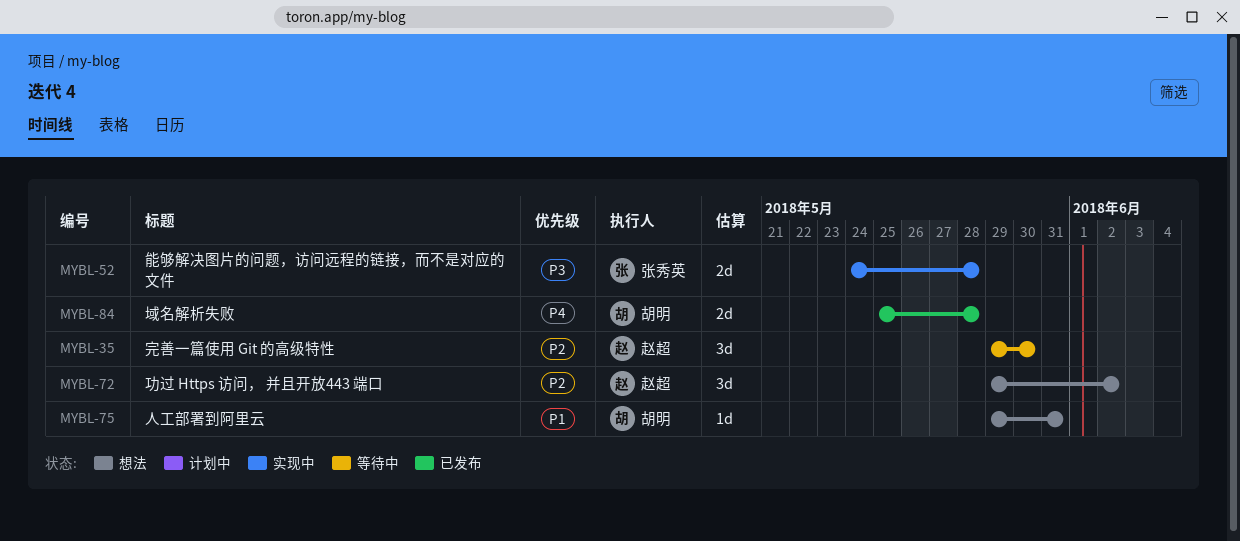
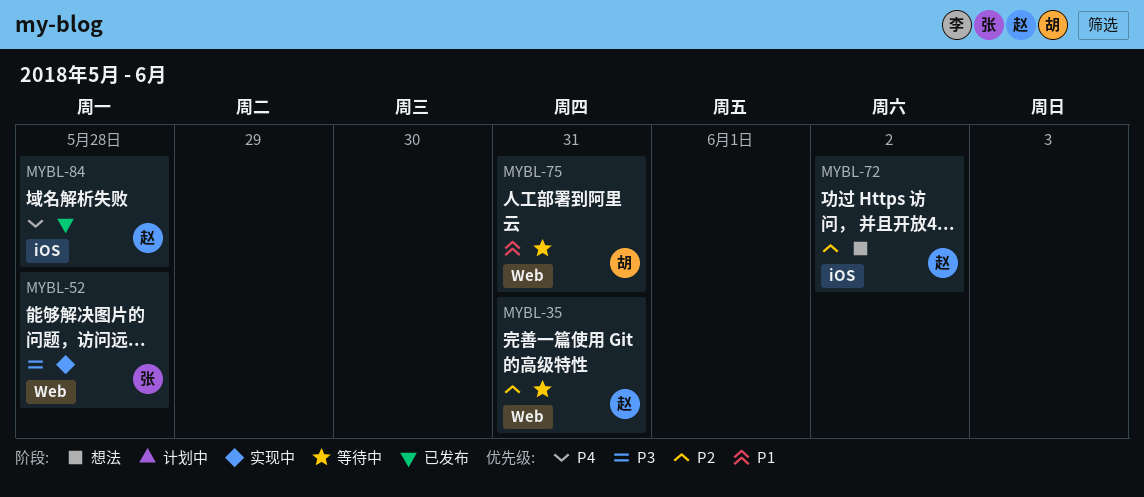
MYBL-35, due: May 30 -> May 31
MYBL-75, status: 想法 -> 等待中
MYBL-84, owner: 胡明 -> 赵超

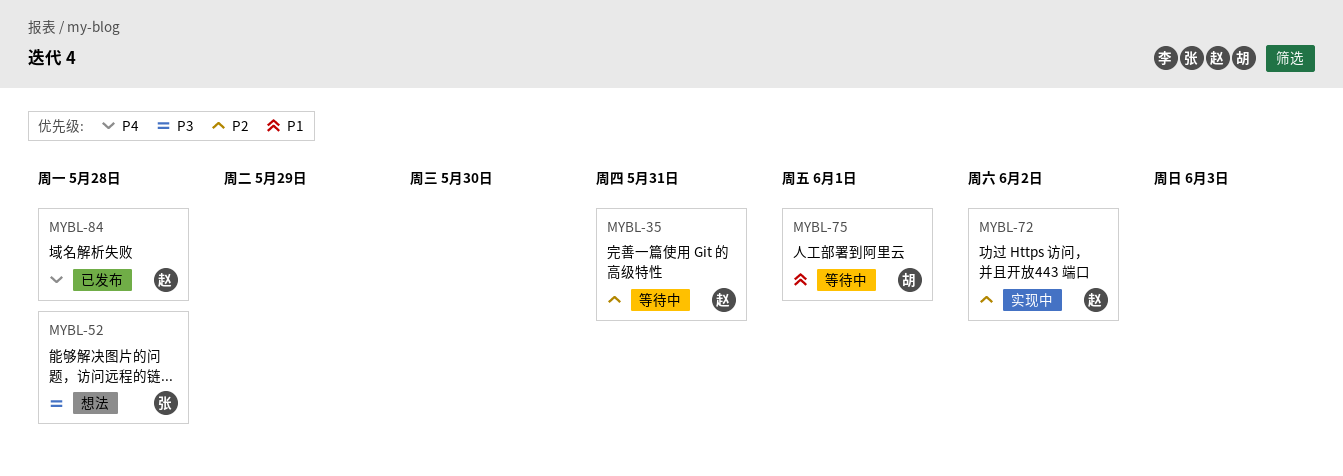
MYBL-52, status: 实现中 -> 想法
MYBL-72, status: 想法 -> 实现中
MYBL-75, due: May 31 -> Jun 1

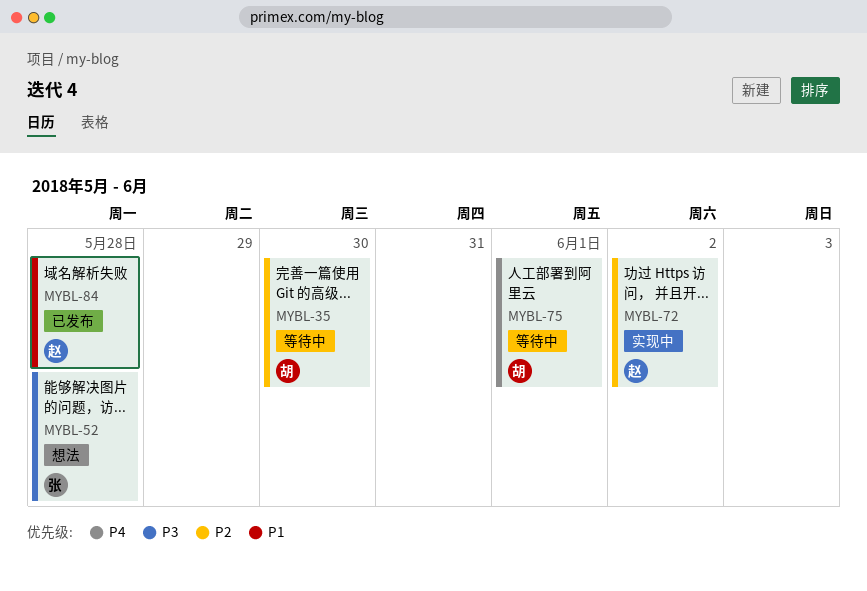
MYBL-35, owner: 赵 -> 胡
MYBL-35, due: May 31 -> May 30
MYBL-75, priority: P1 -> P4
MYBL-84, priority: P4 -> P1

